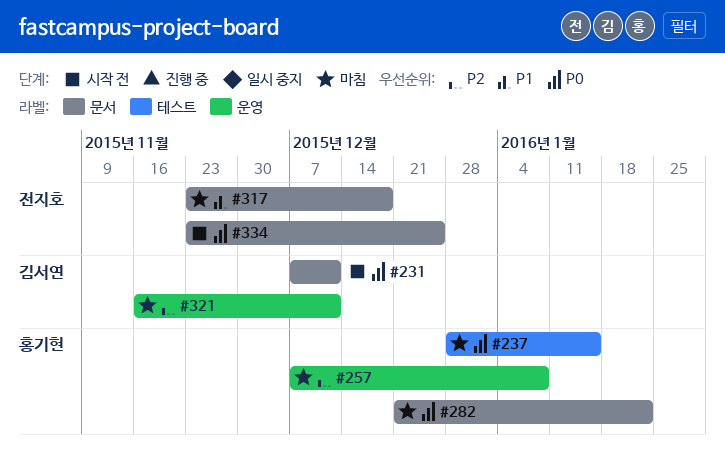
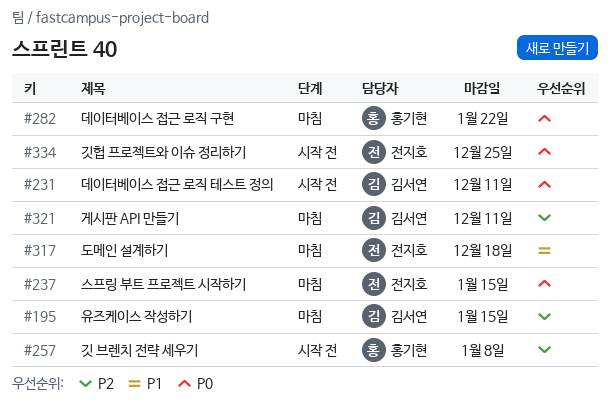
#195: none -> present
#237, owner: 홍기현 -> 전지호
#257, status: 마침 -> 시작 전

